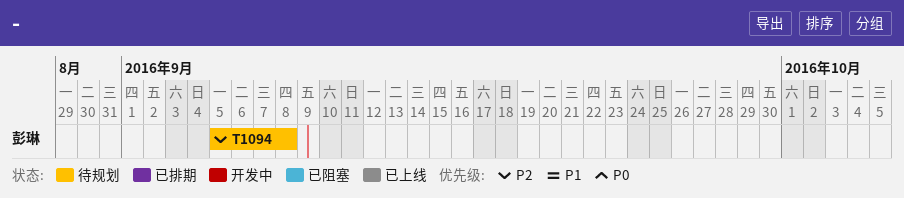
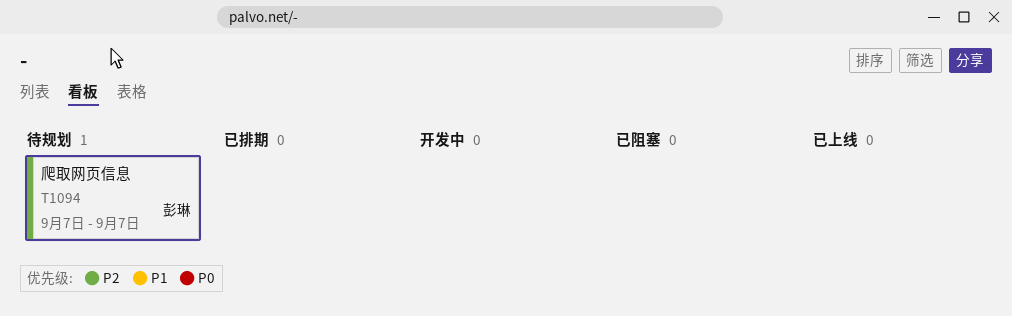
T1094, start: Sep 5 -> Sep 7
T1094, due: Sep 8 -> Sep 7

